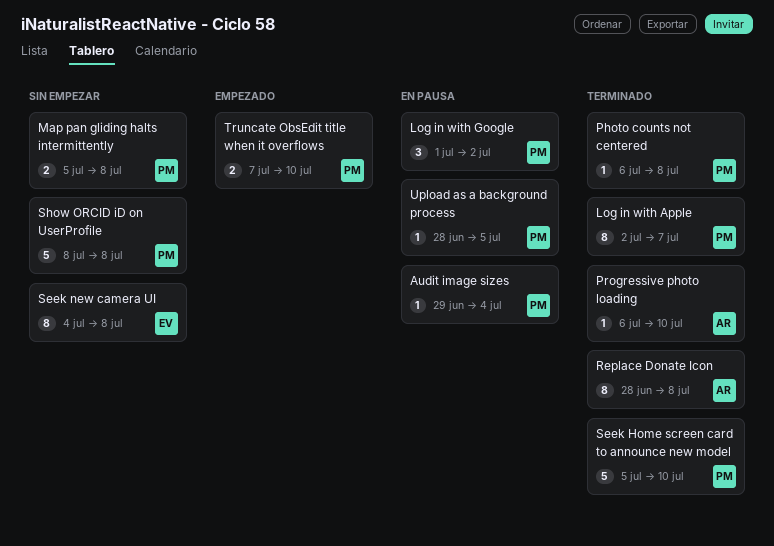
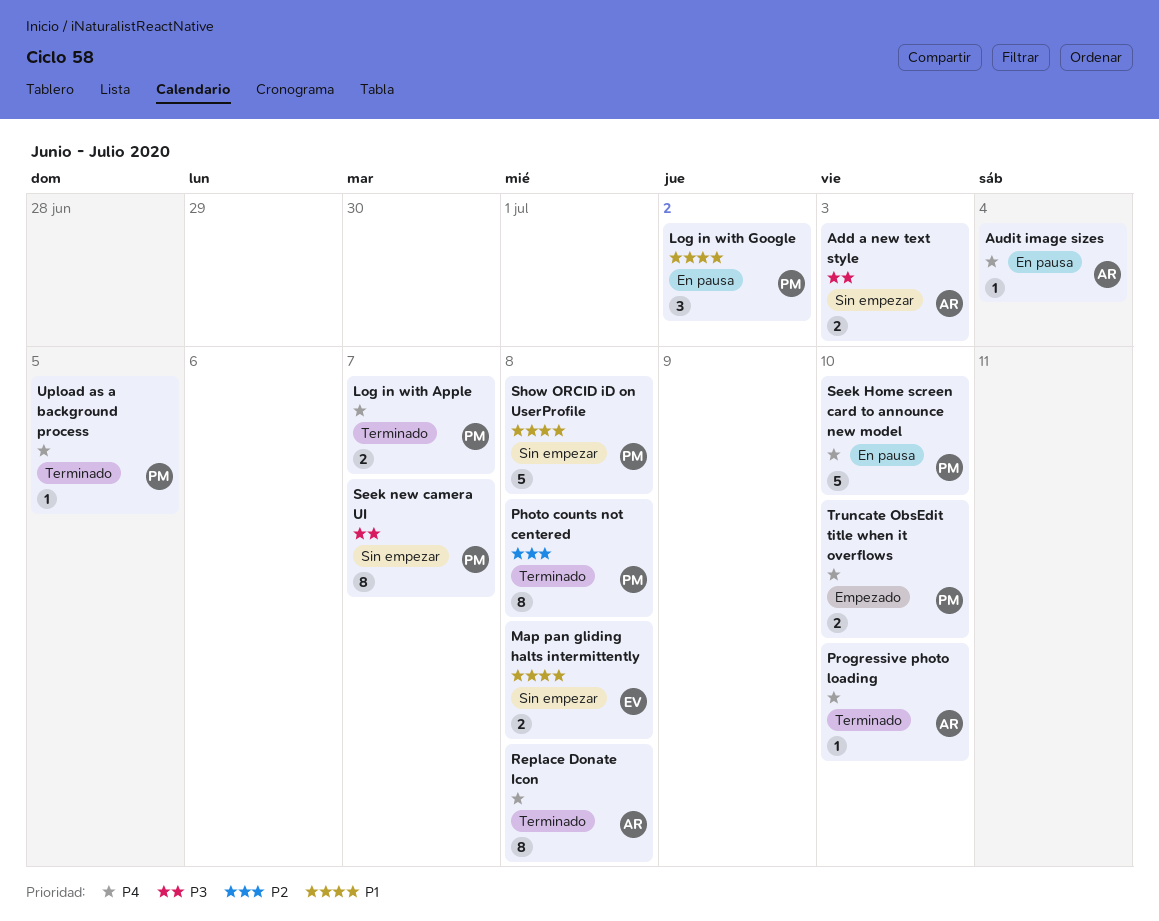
Add a new text style: none -> present
Audit image sizes, owner: PM -> AR
Log in with Apple, estimate: 8 -> 2
Map pan gliding halts intermittently, owner: PM -> EV
Photo counts not centered, estimate: 1 -> 8
Seek Home screen card to announce new model, status: Terminado -> En pausa
Seek new camera UI, owner: EV -> PM
Seek new camera UI, due: Jul 8 -> Jul 7
Upload as a background process, status: En pausa -> Terminado

